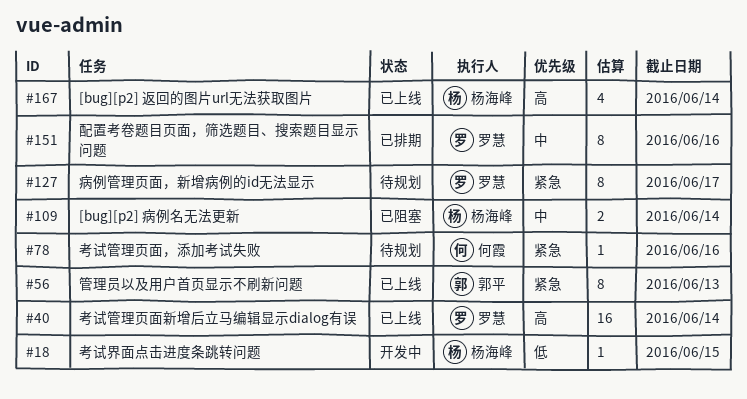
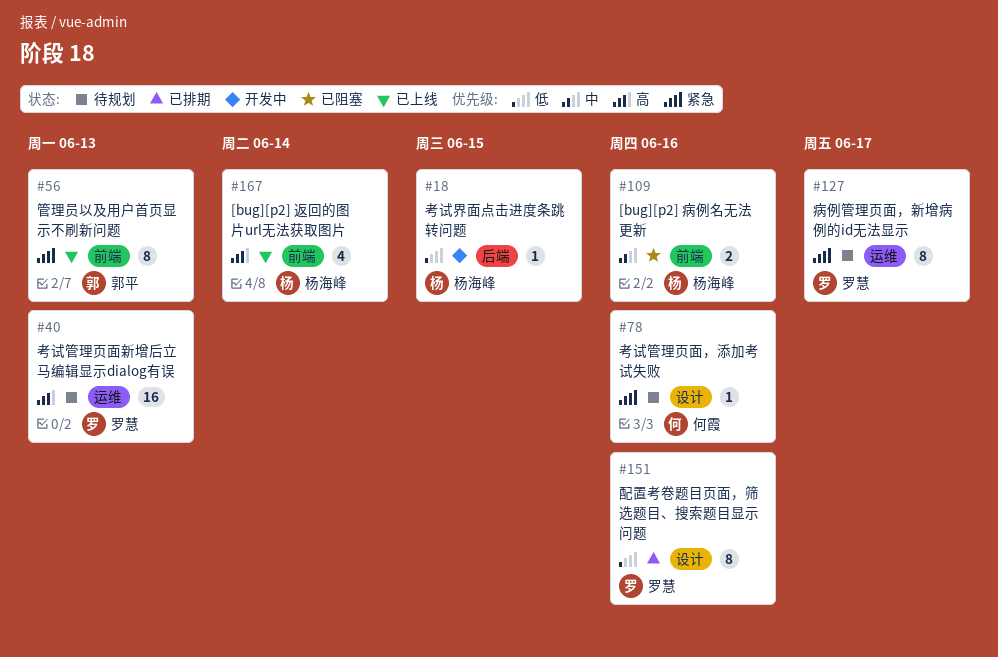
#40, status: 已上线 -> 待规划
#40, due: Jun 14 -> Jun 13
#109, due: Jun 14 -> Jun 16
#151, priority: 中 -> 低

